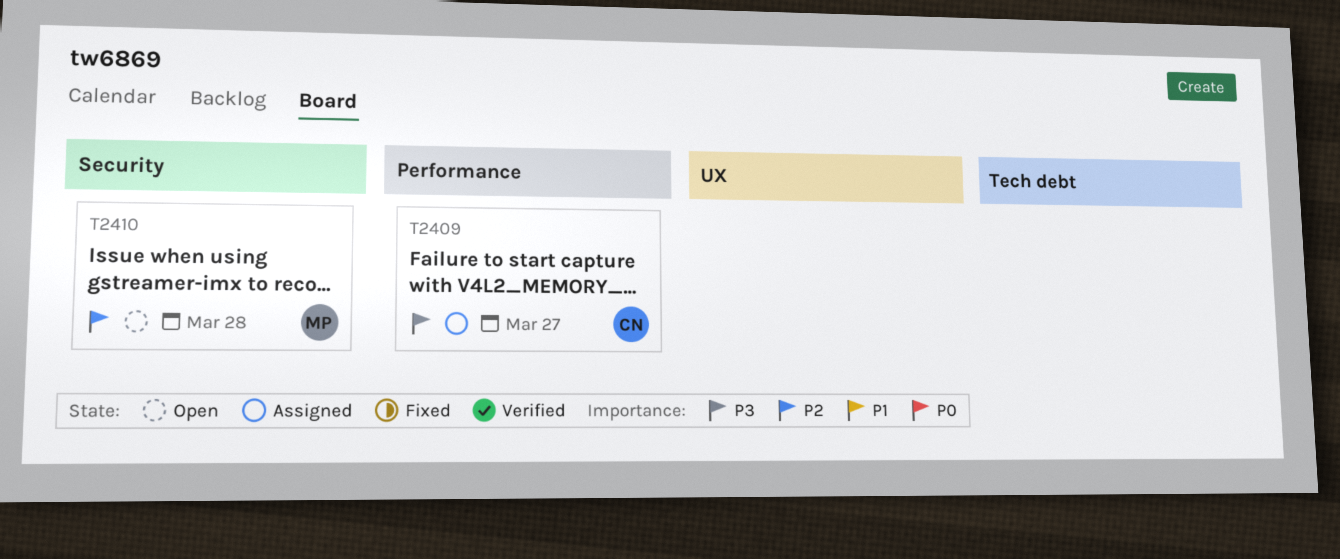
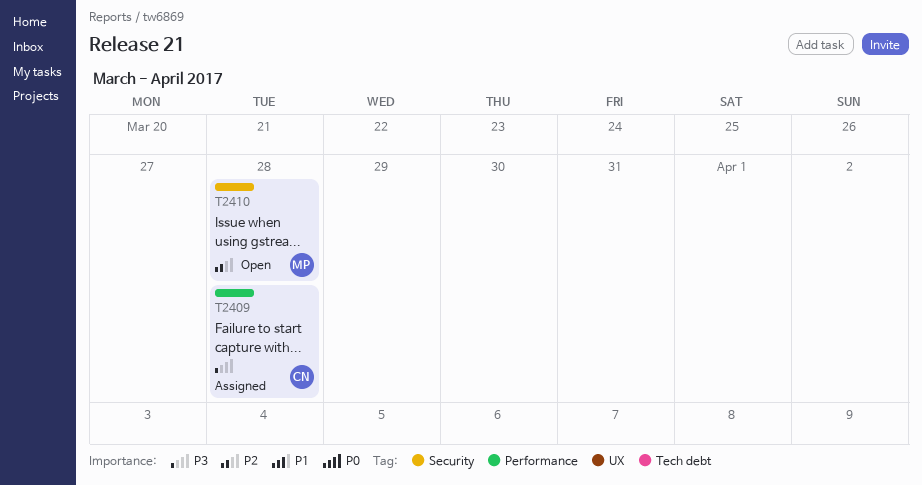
T2409, due: Mar 27 -> Mar 28

